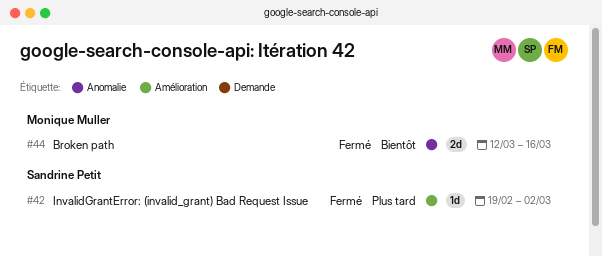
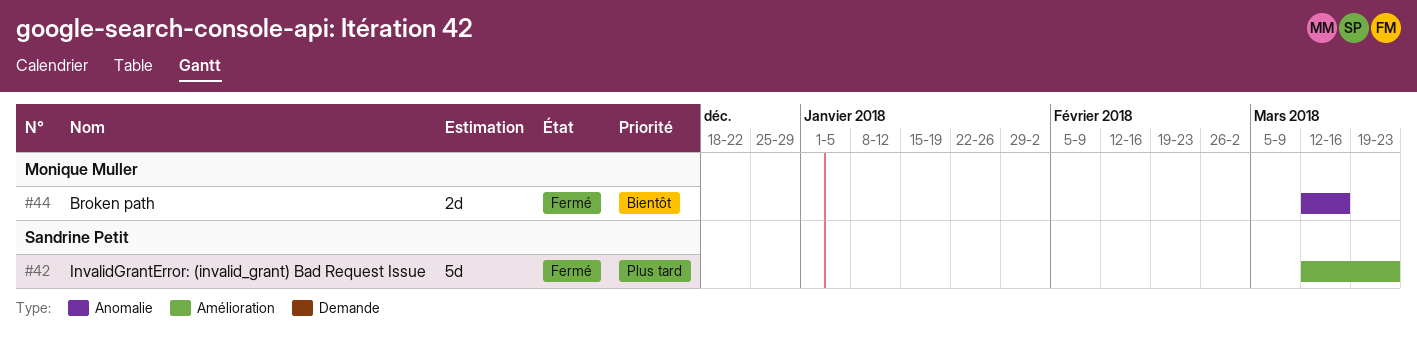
#42, estimate: 1d -> 5d
#42, start: Feb 19 -> Mar 12
#42, due: Mar 2 -> Mar 23

